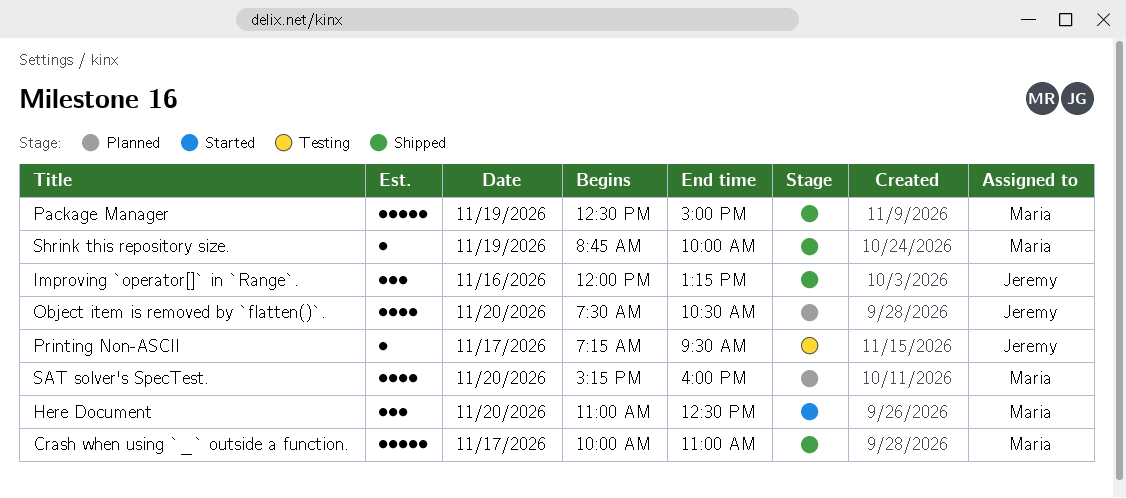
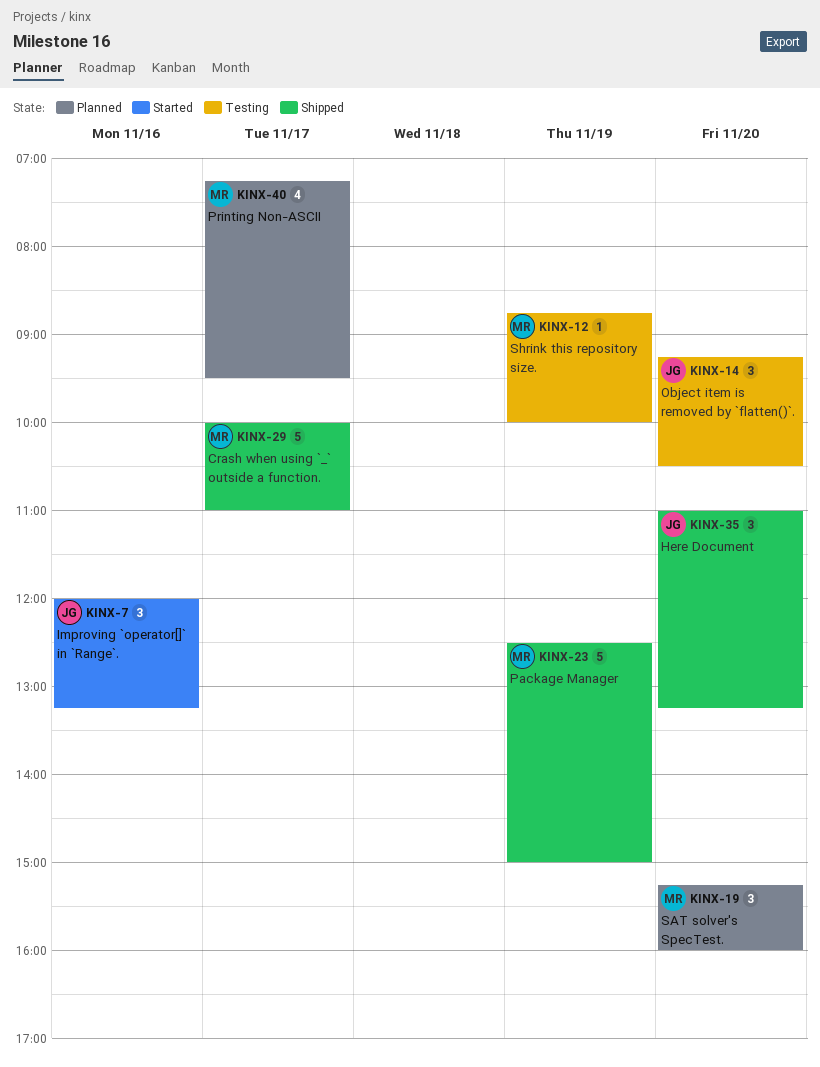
Here Document, status: Started -> Shipped
Here Document, owner: Maria -> Jeremy
Here Document, ends: 12:30 -> 13:15
Improving `operator[]` in `Range`., status: Shipped -> Started
Object item is removed by `flatten()`., status: Planned -> Testing
Object item is removed by `flatten()`., estimate: 4 -> 3
Object item is removed by `flatten()`., begins: 07:30 -> 09:15
Printing Non-ASCII, status: Testing -> Planned
Printing Non-ASCII, owner: Jeremy -> Maria
Printing Non-ASCII, estimate: 1 -> 4
SAT solver's SpecTest., estimate: 4 -> 3
Shrink this repository size., status: Shipped -> Testing

